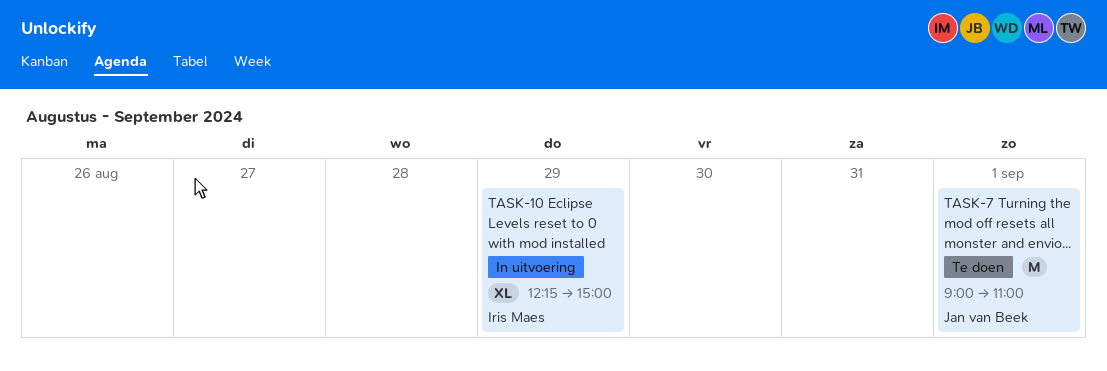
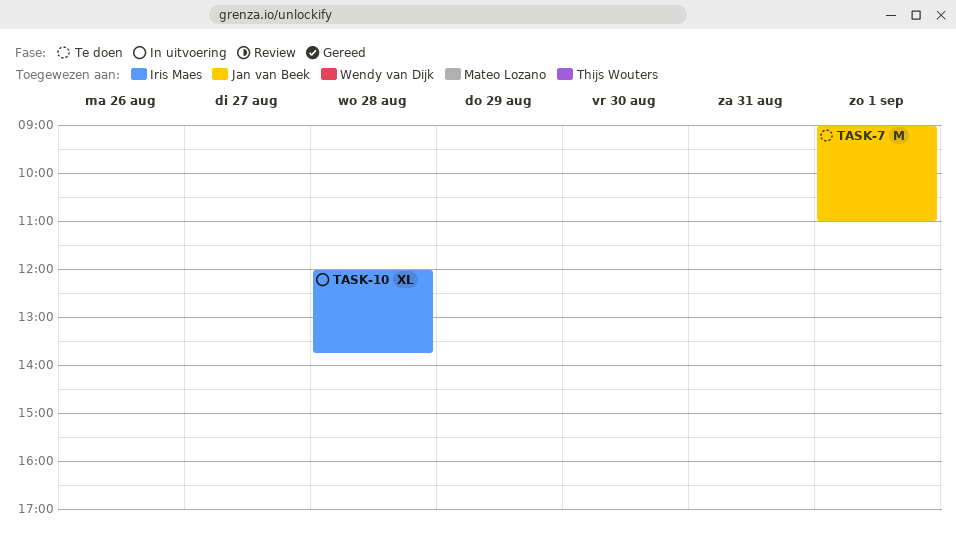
TASK-10, day: Aug 29 -> Aug 28
TASK-10, begins: 12:15 -> 12:00
TASK-10, ends: 15:00 -> 13:45

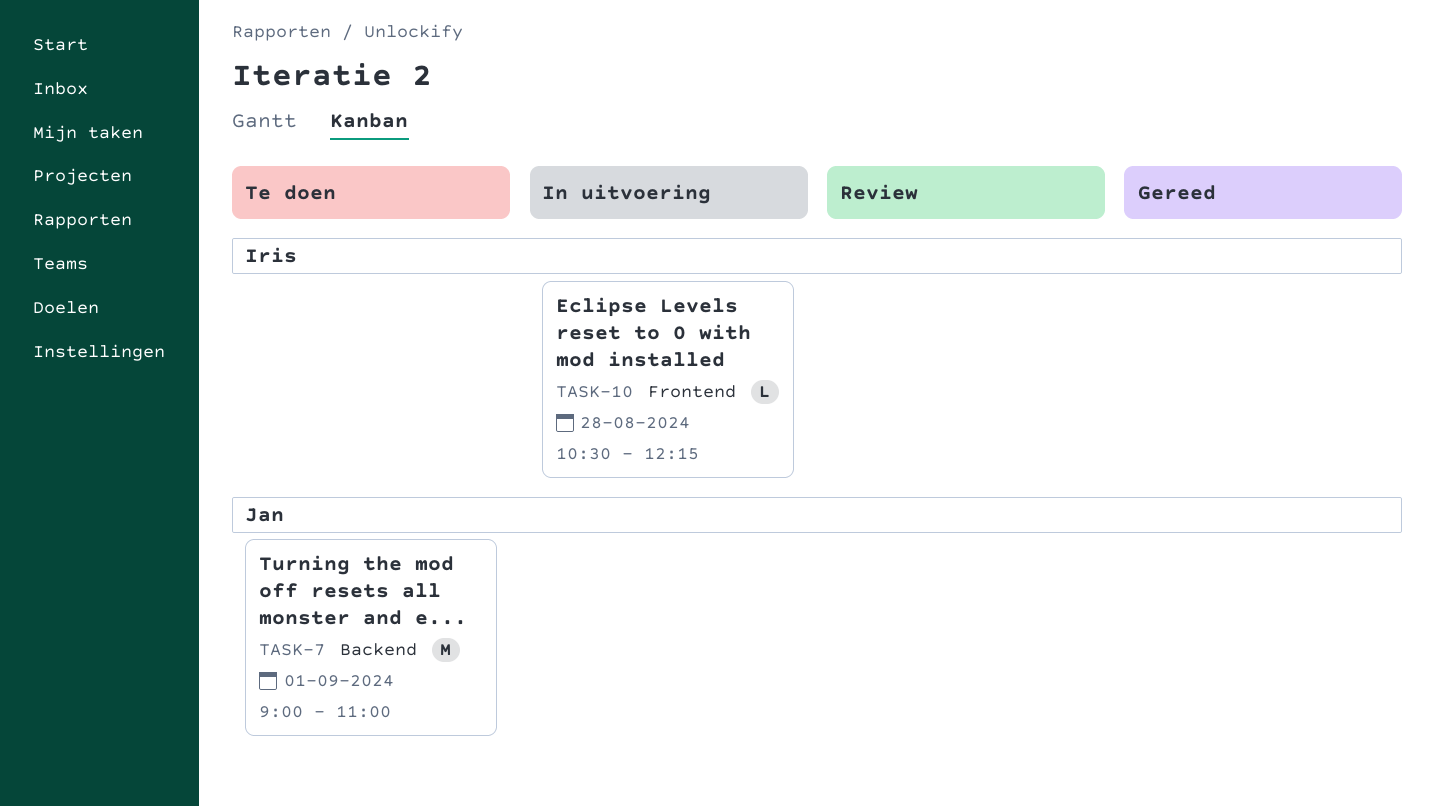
TASK-10, estimate: XL -> L
TASK-10, begins: 12:00 -> 10:30
TASK-10, ends: 13:45 -> 12:15

